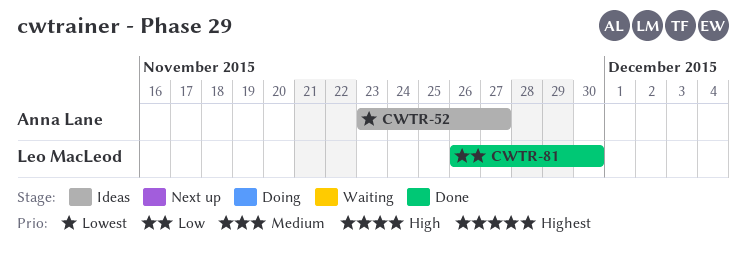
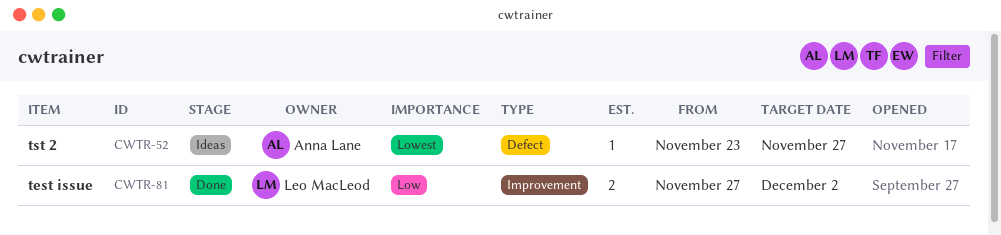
CWTR-81, start: Nov 26 -> Nov 27
CWTR-81, due: Nov 30 -> Dec 2

